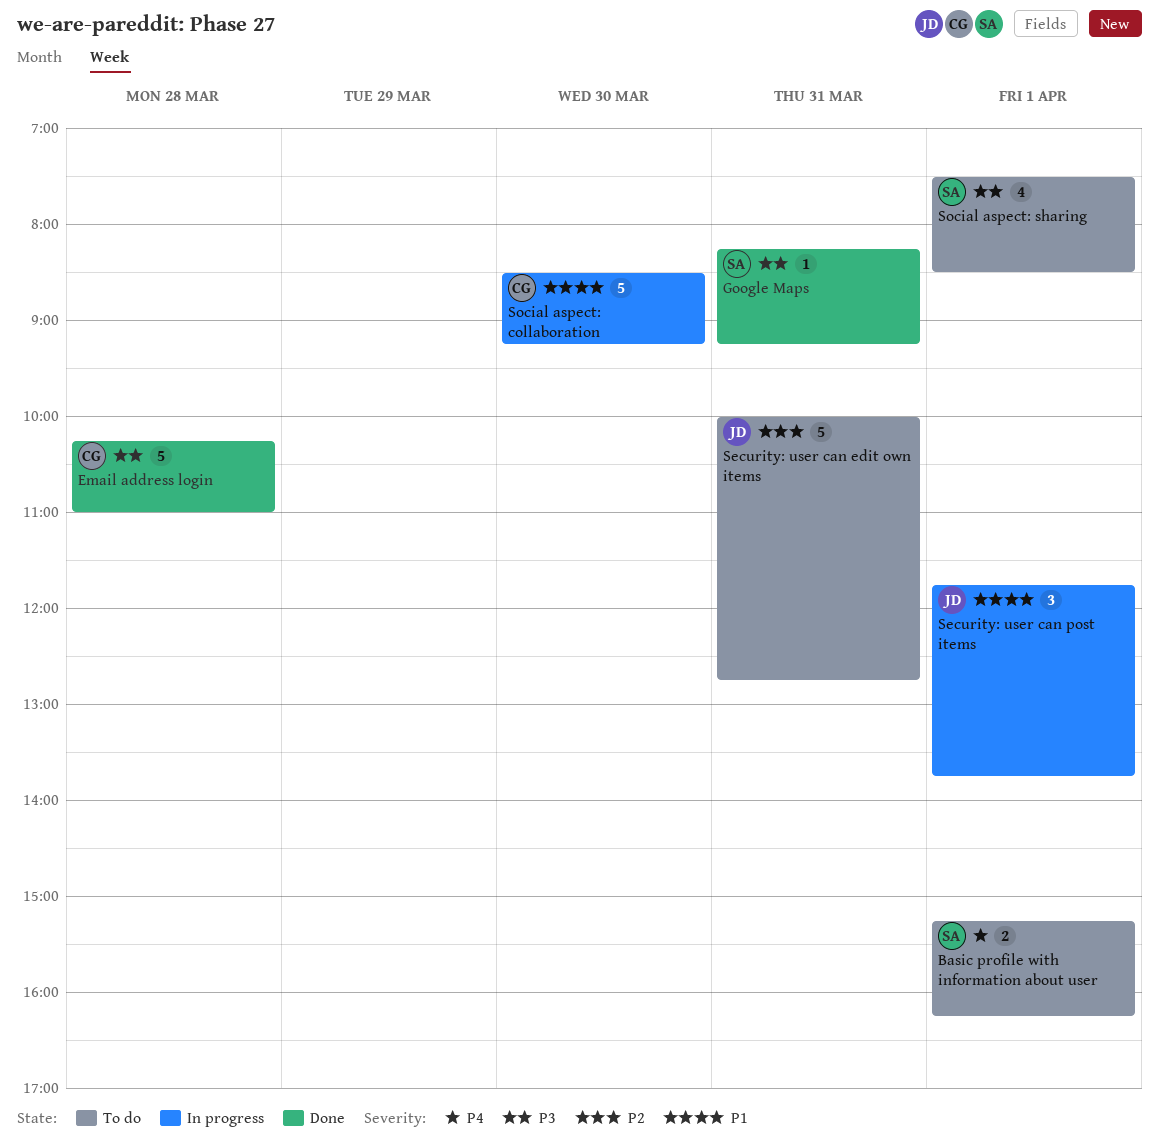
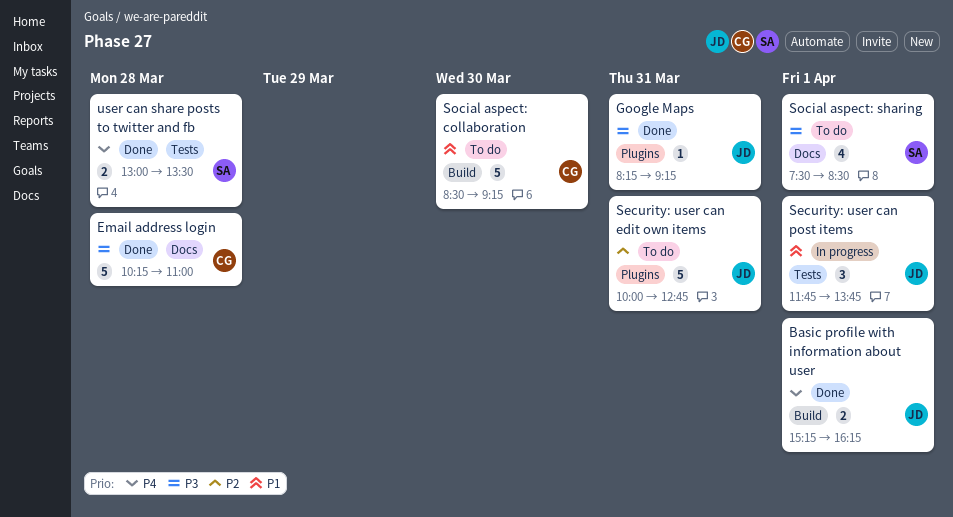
Basic profile with information about user, status: To do -> Done
Basic profile with information about user, owner: SA -> JD
Google Maps, owner: SA -> JD
Social aspect: collaboration, status: In progress -> To do
user can share posts to twitter and fb: none -> present

